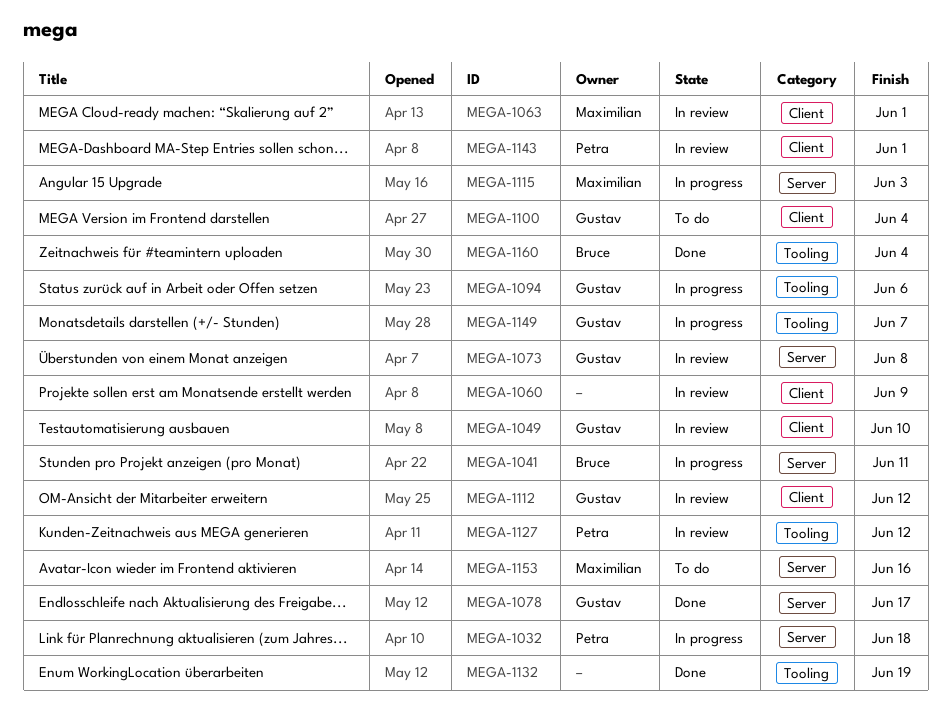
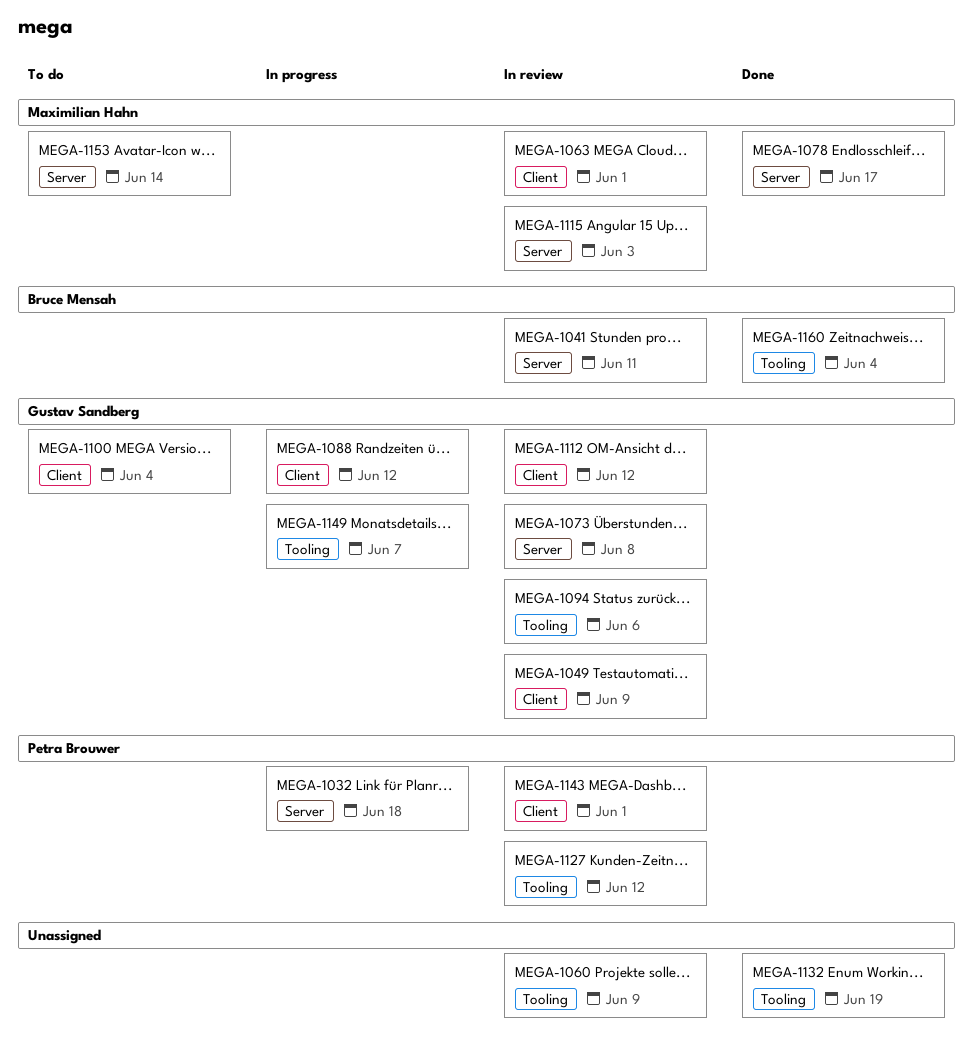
MEGA-1041, status: In progress -> In review
MEGA-1049, due: Jun 10 -> Jun 9
MEGA-1060, label: Client -> Tooling
MEGA-1078, owner: Gustav Sandberg -> Maximilian Hahn
MEGA-1088: none -> present
MEGA-1094, status: In progress -> In review
MEGA-1115, status: In progress -> In review
MEGA-1153, due: Jun 16 -> Jun 14

